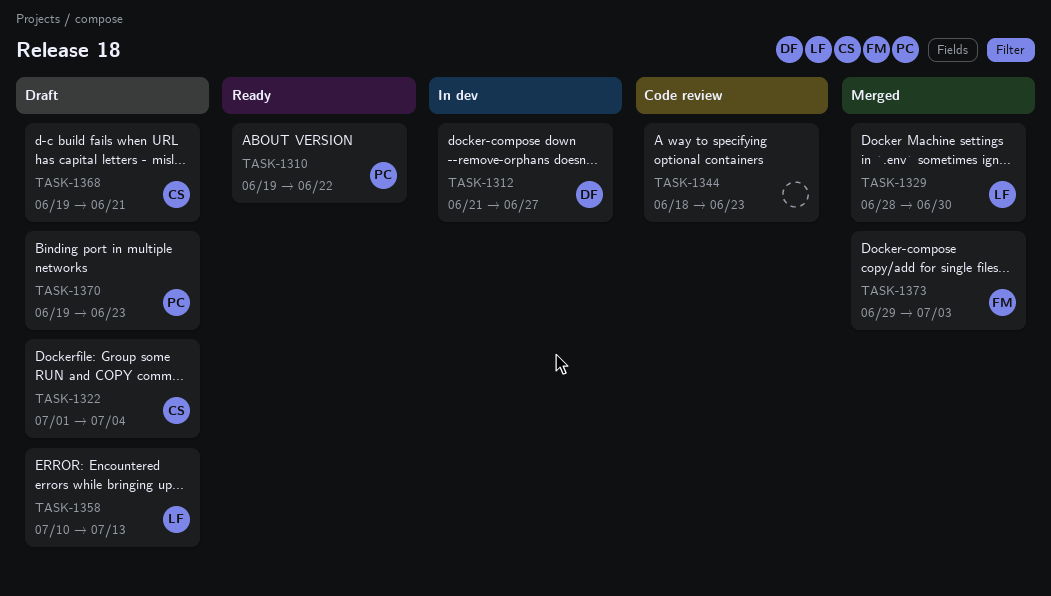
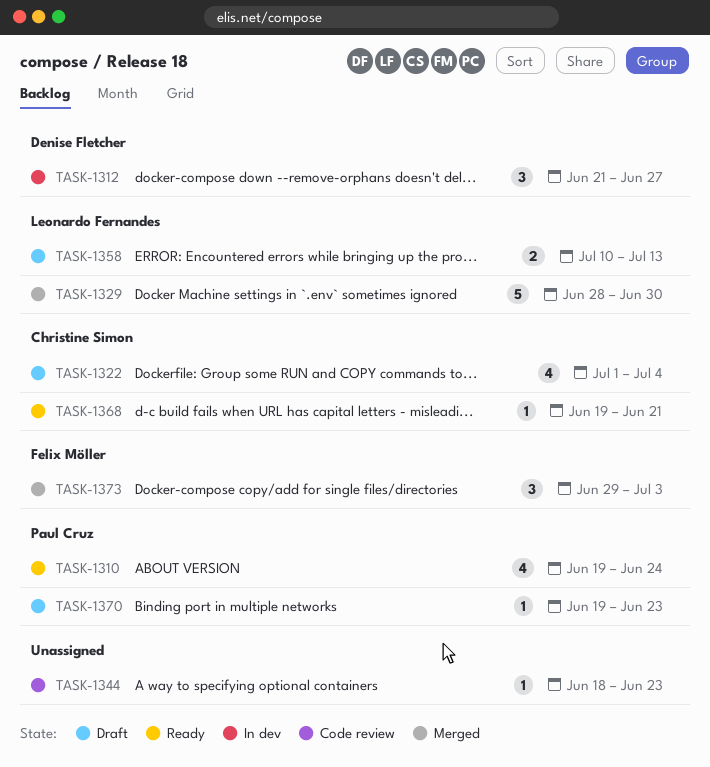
TASK-1310, due: Jun 22 -> Jun 24
TASK-1368, status: Draft -> Ready

